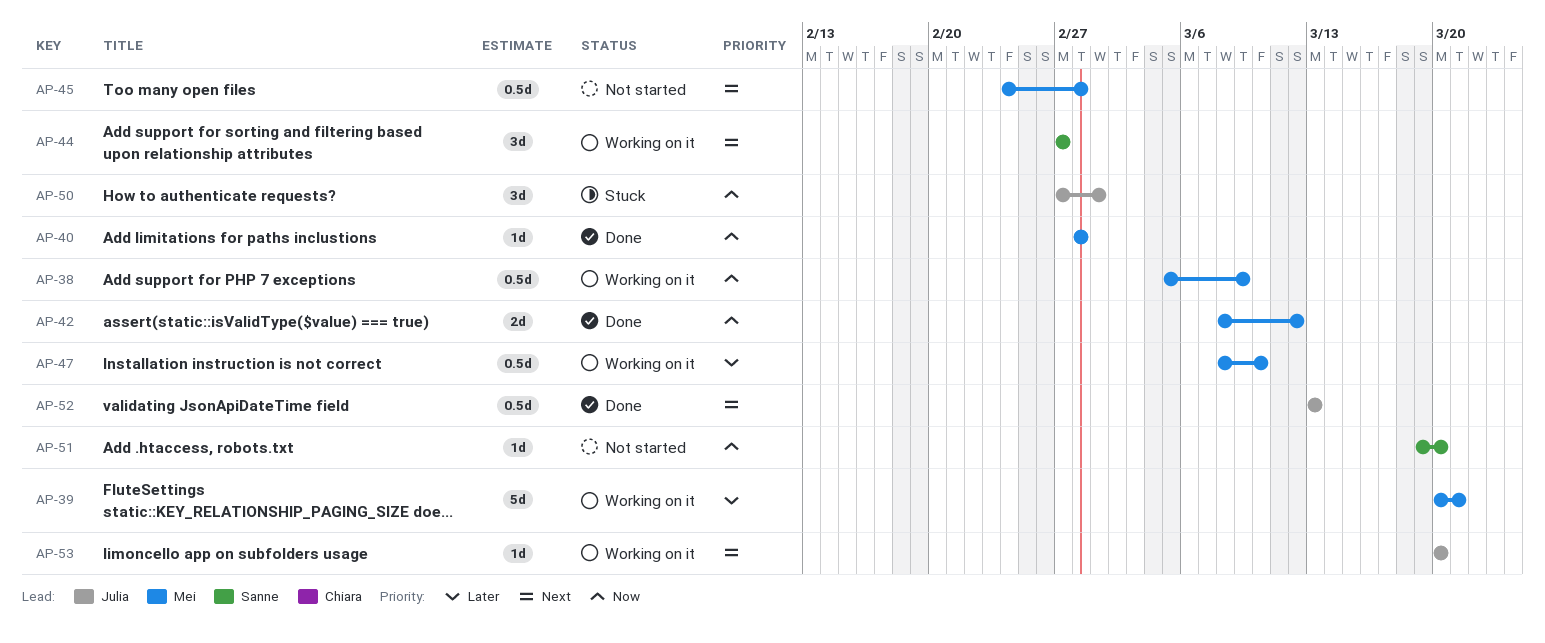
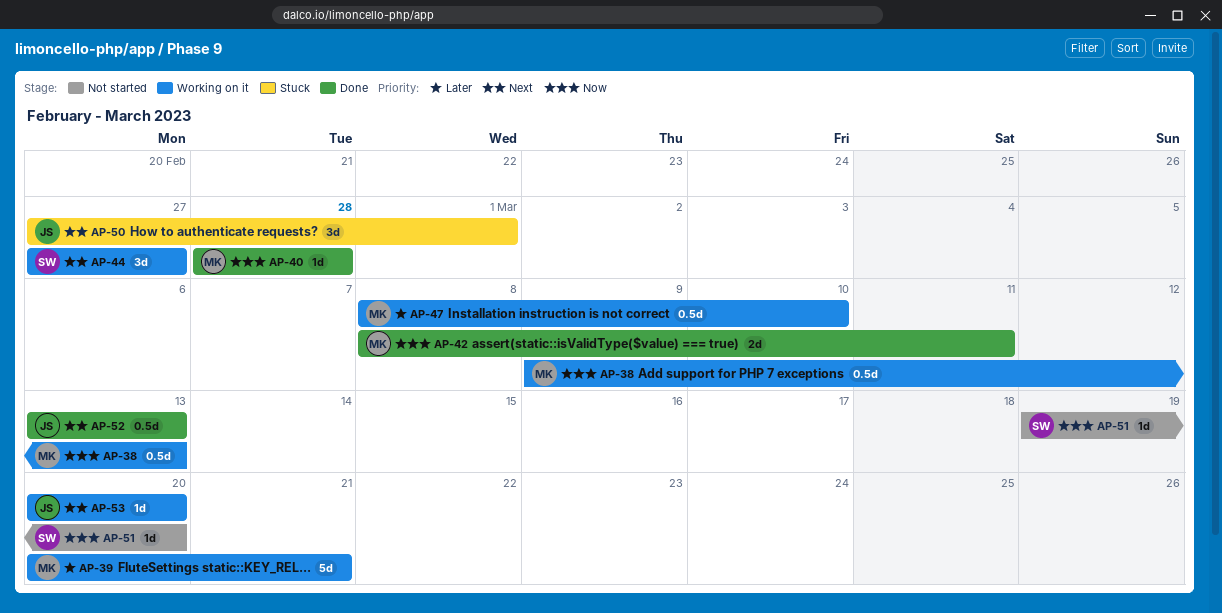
AP-38, start: Mar 5 -> Mar 9
AP-38, due: Mar 9 -> Mar 13
AP-42, due: Mar 12 -> Mar 11
AP-45: present -> none
AP-50, priority: Now -> Next

